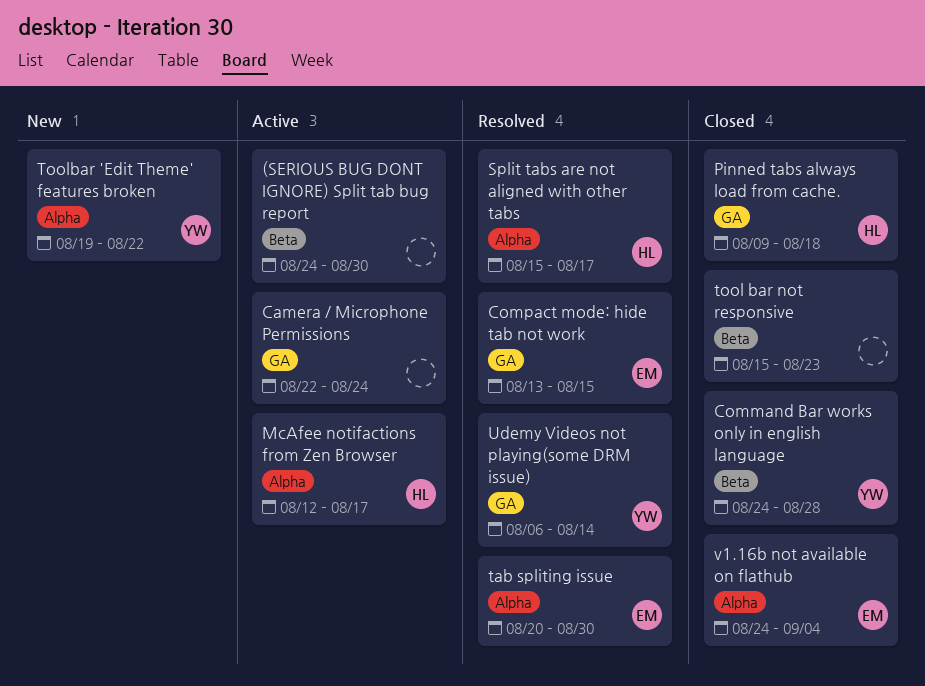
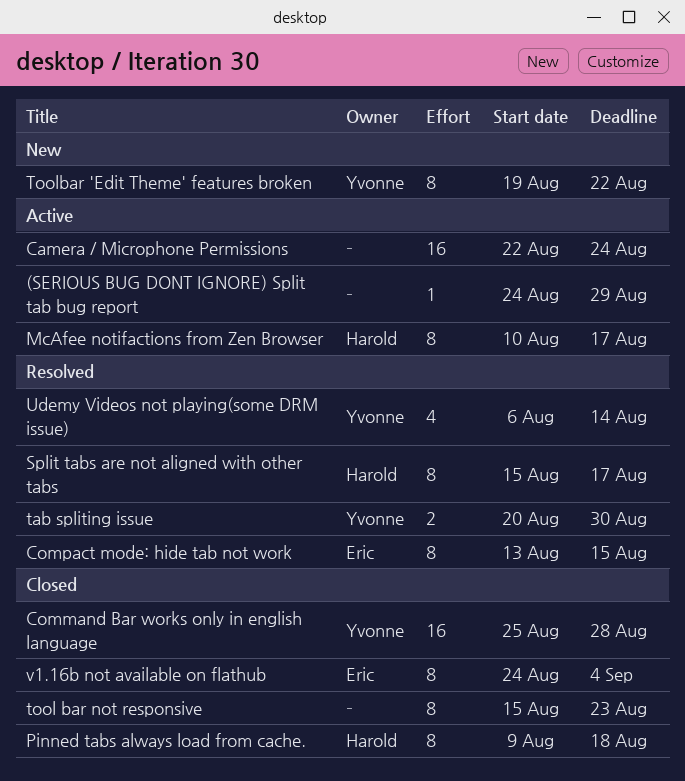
(SERIOUS BUG DONT IGNORE) Split tab bug report, due: Aug 30 -> Aug 29
Command Bar works only in english language, start: Aug 24 -> Aug 25
McAfee notifactions from Zen Browser, start: Aug 12 -> Aug 10
tab spliting issue, owner: Eric -> Yvonne

